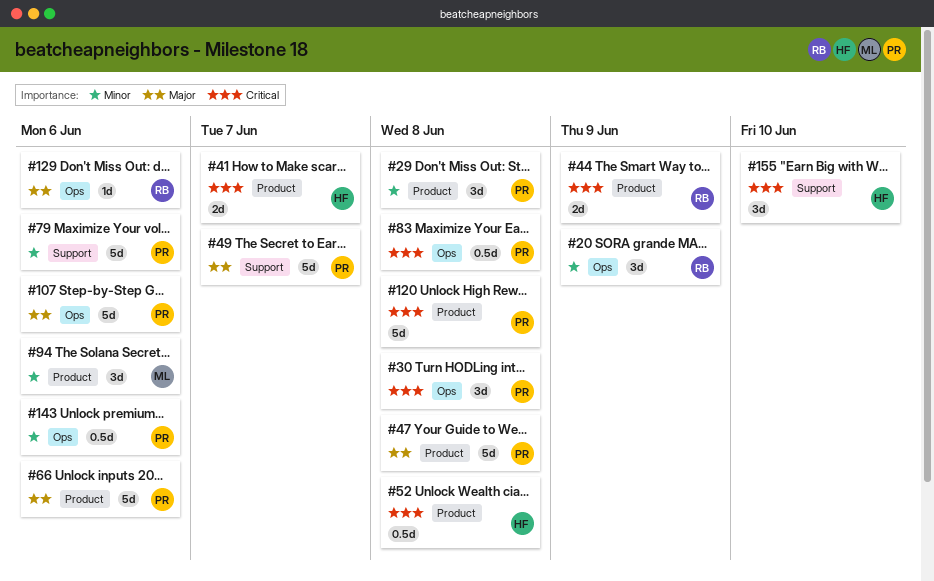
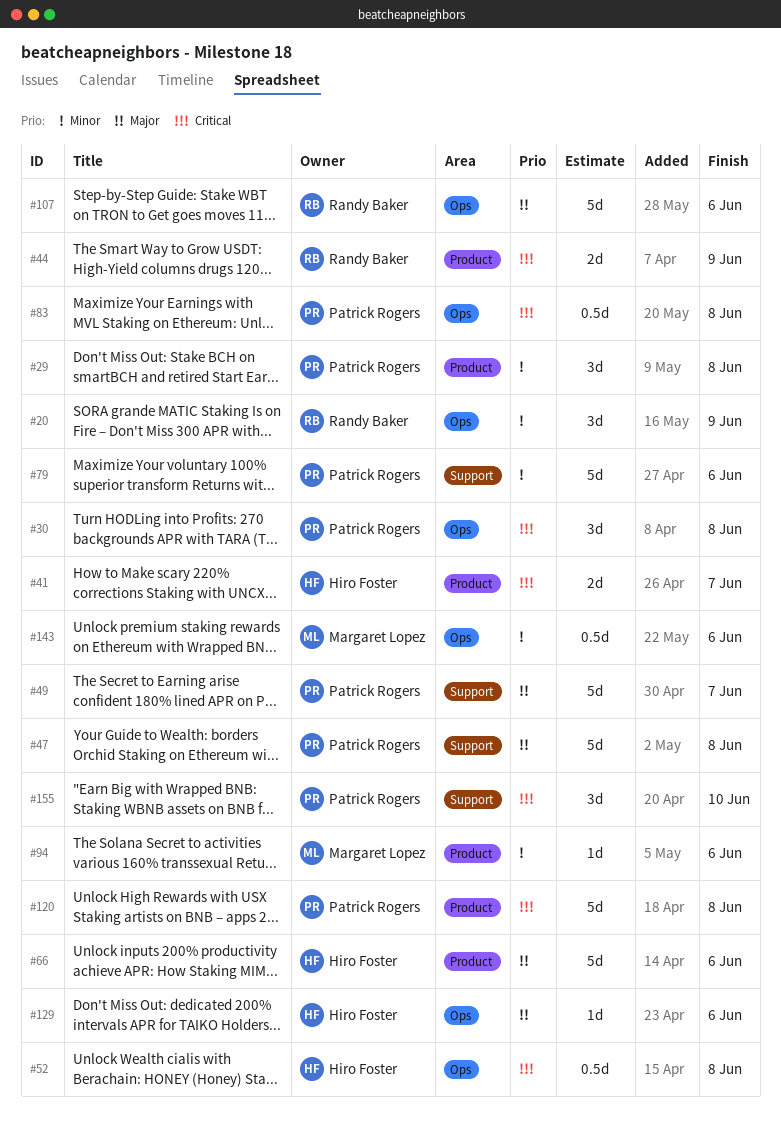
#47, label: Product -> Support
#52, label: Product -> Ops
#66, owner: Patrick Rogers -> Hiro Foster
#94, estimate: 3d -> 1d
#107, owner: Patrick Rogers -> Randy Baker
#129, owner: Randy Baker -> Hiro Foster
#143, owner: Patrick Rogers -> Margaret Lopez
#155, owner: Hiro Foster -> Patrick Rogers

